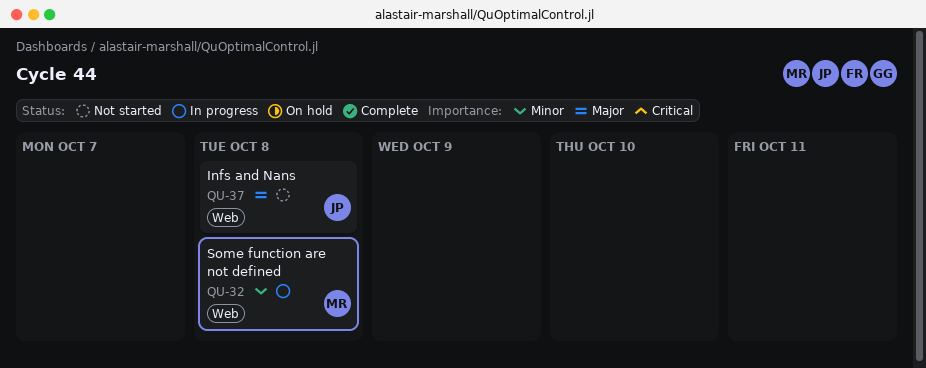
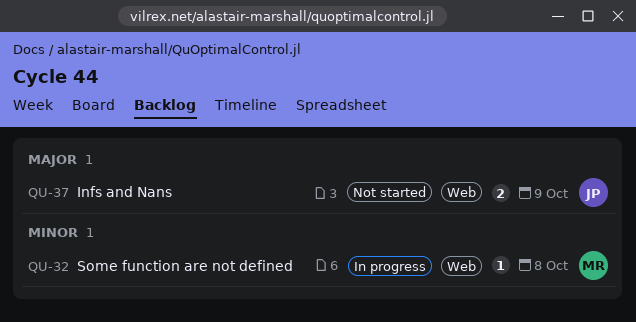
QU-37, due: Oct 8 -> Oct 9

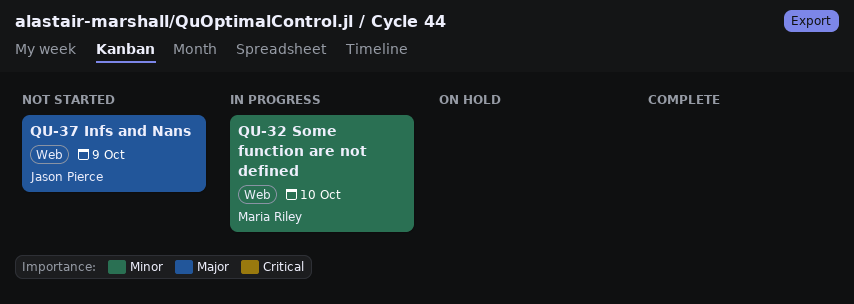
QU-32, due: Oct 8 -> Oct 10

